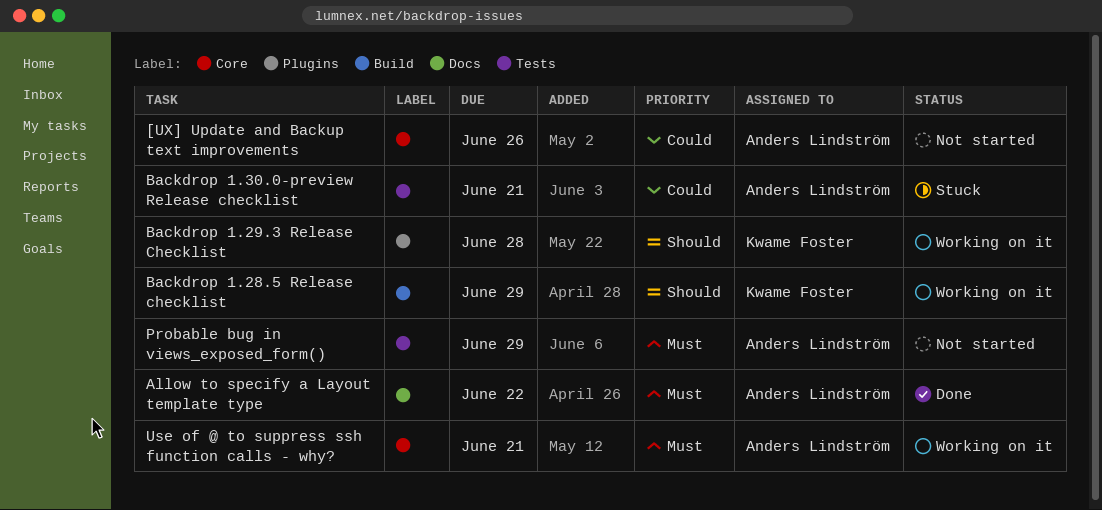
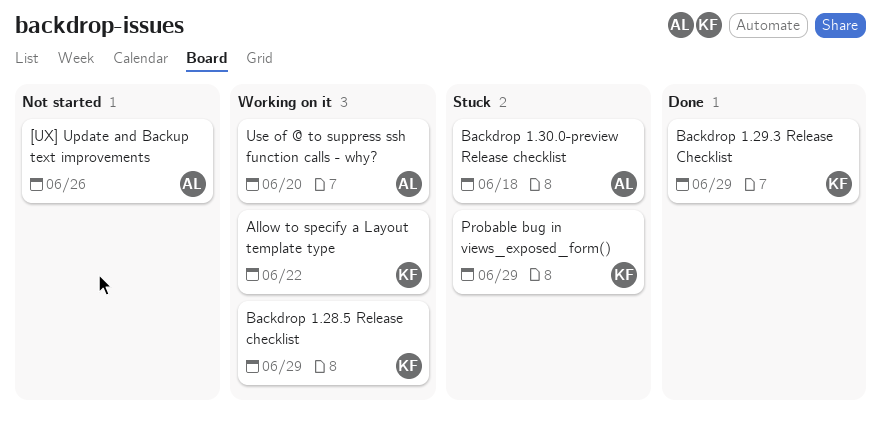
Allow to specify a Layout template type, status: Done -> Working on it
Allow to specify a Layout template type, owner: Anders Lindström -> Kwame Foster
Backdrop 1.29.3 Release Checklist, status: Working on it -> Done
Backdrop 1.29.3 Release Checklist, due: Jun 28 -> Jun 29
Backdrop 1.30.0-preview Release checklist, due: Jun 21 -> Jun 18
Probable bug in views_exposed_form(), status: Not started -> Stuck
Probable bug in views_exposed_form(), owner: Anders Lindström -> Kwame Foster
Use of @ to suppress ssh function calls - why?, due: Jun 21 -> Jun 20

